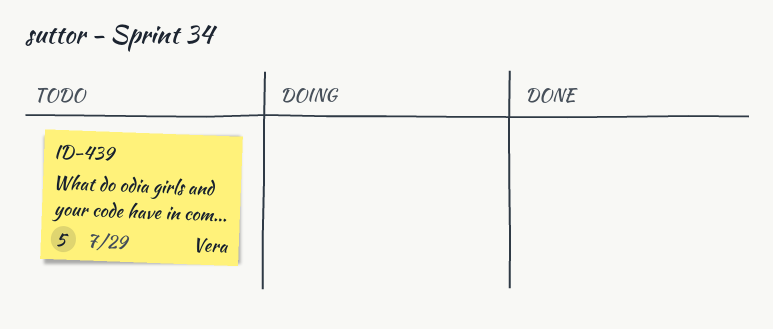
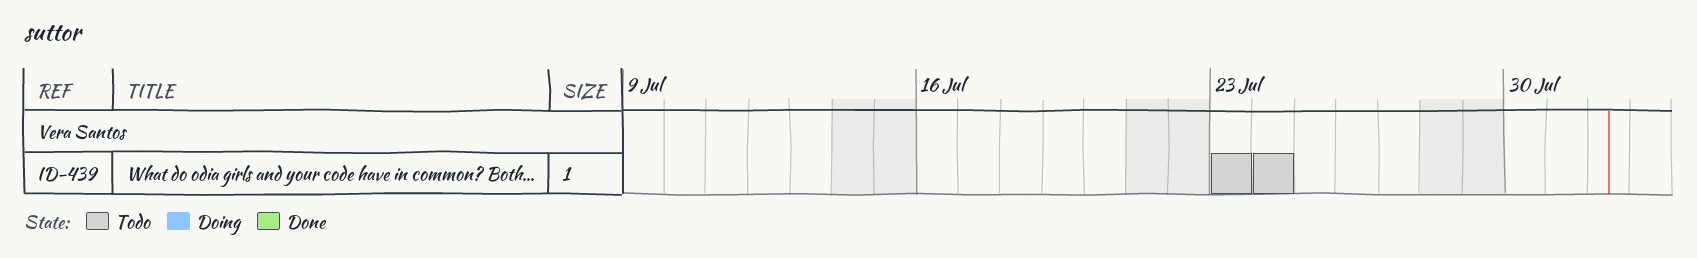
ID-439, estimate: 5 -> 1
ID-439, due: Jul 29 -> Jul 24

